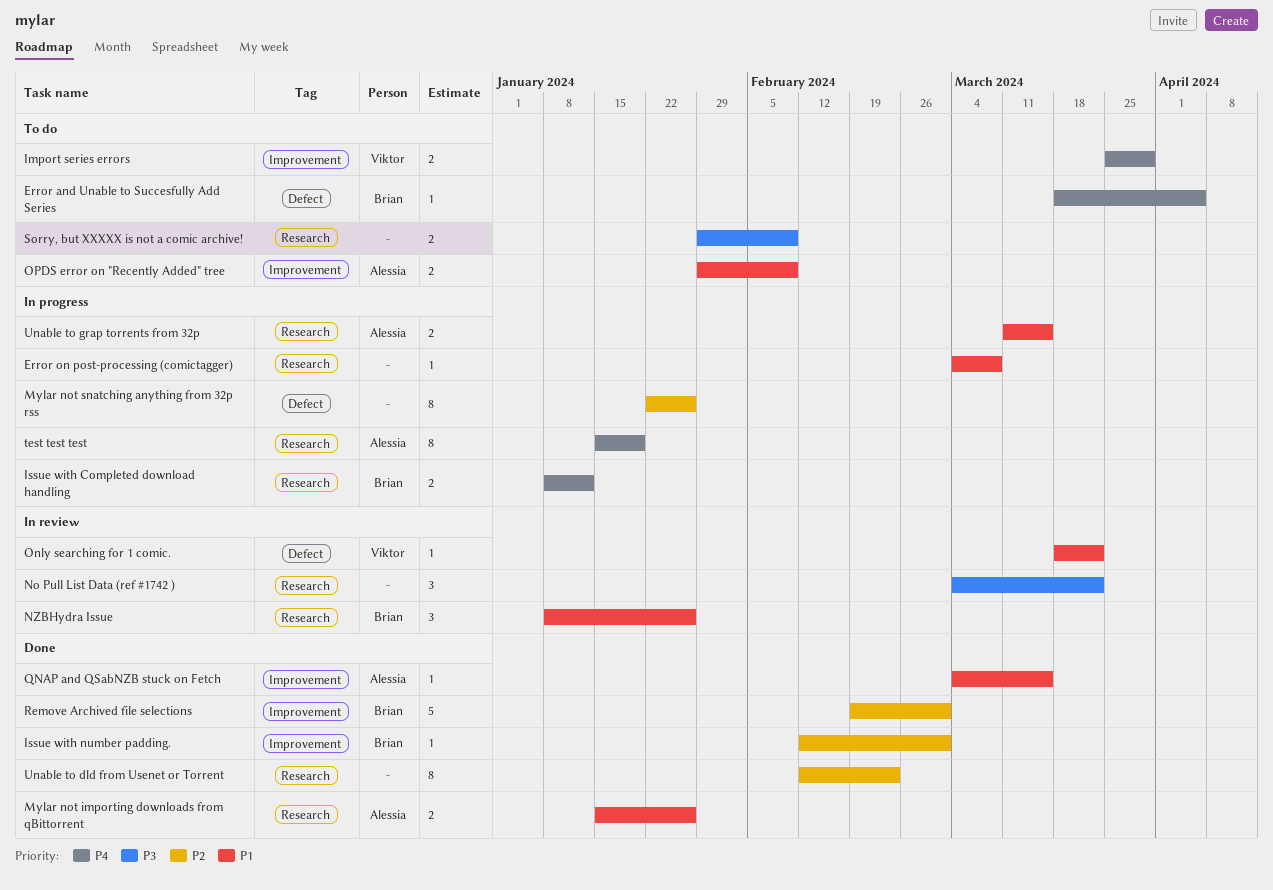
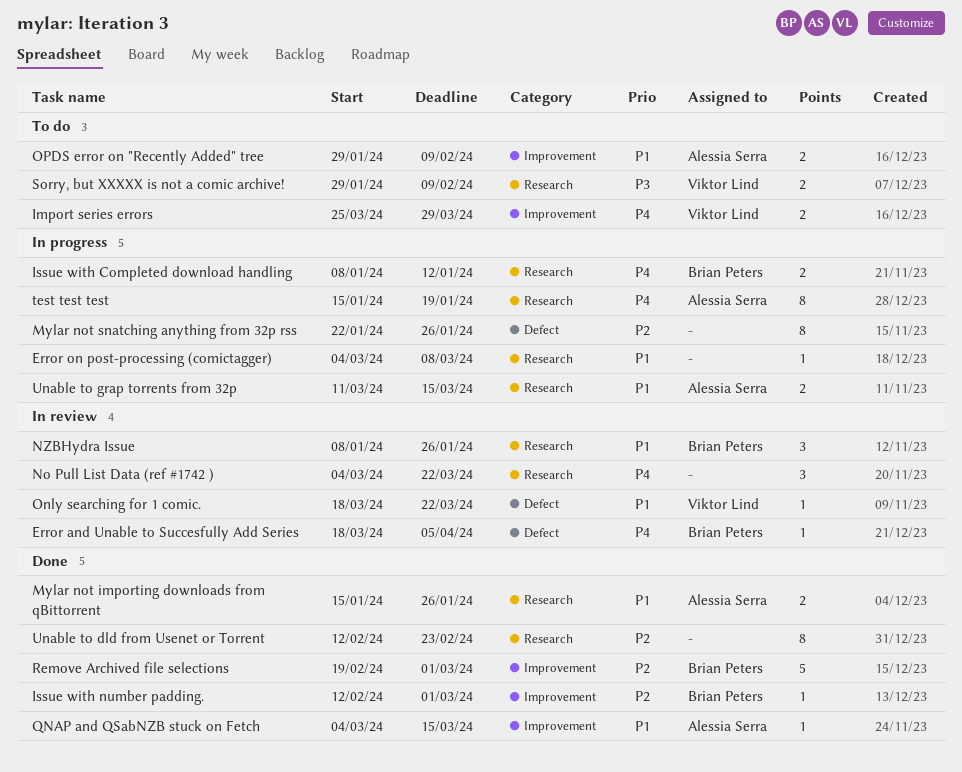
Error and Unable to Succesfully Add Series, status: To do -> In review
No Pull List Data (ref #1742 ), priority: P3 -> P4
Sorry, but XXXXX is not a comic archive!, owner: none -> Viktor Lind

